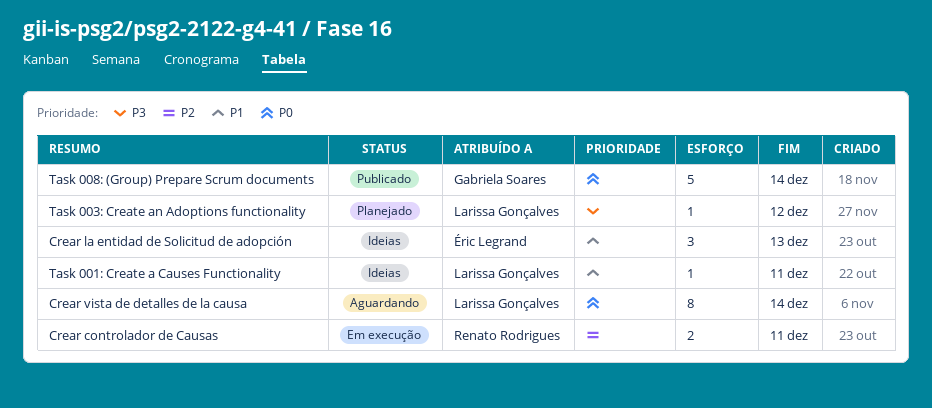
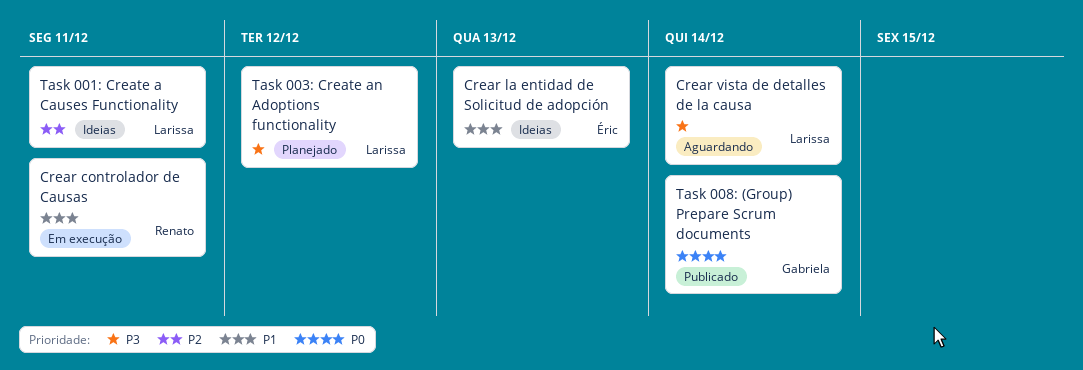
Crear controlador de Causas, priority: P2 -> P1
Crear vista de detalles de la causa, priority: P0 -> P3
Task 001: Create a Causes Functionality, priority: P1 -> P2

